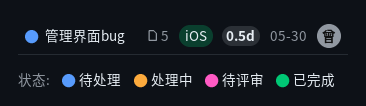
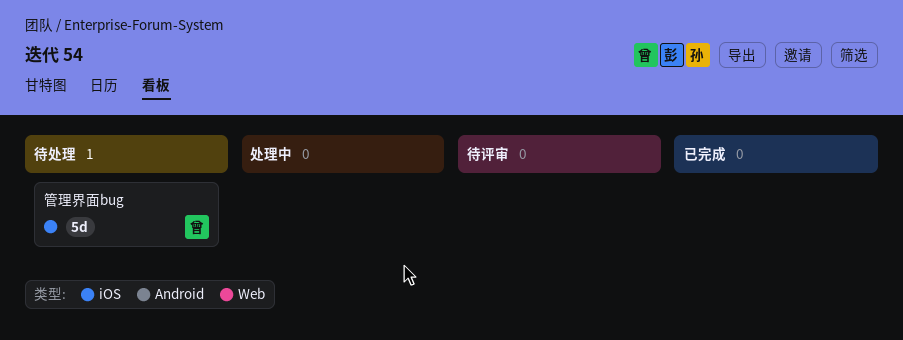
管理界面bug, estimate: 0.5d -> 5d

